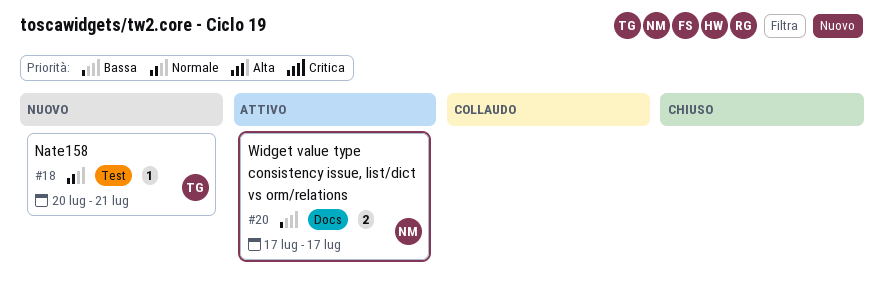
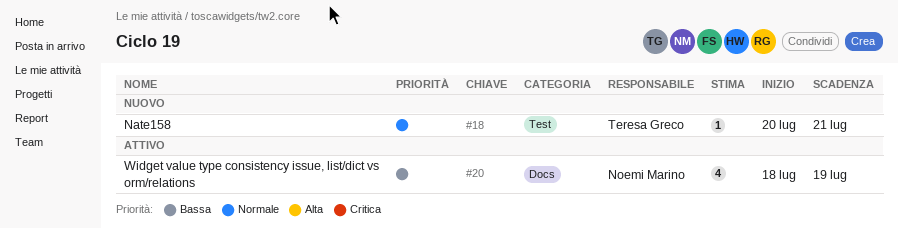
#20, estimate: 2 -> 4
#20, start: Jul 17 -> Jul 18
#20, due: Jul 17 -> Jul 19

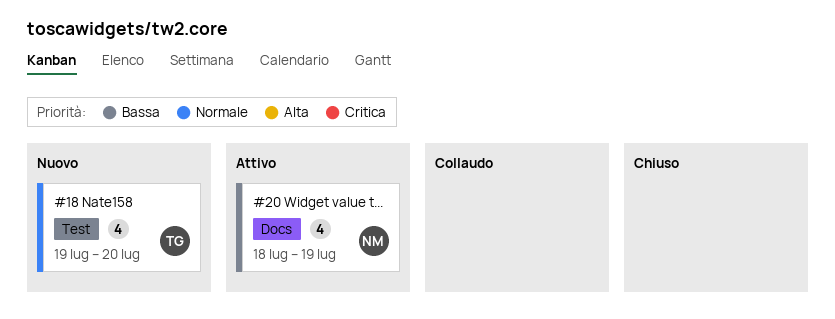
#18, estimate: 1 -> 4
#18, start: Jul 20 -> Jul 19
#18, due: Jul 21 -> Jul 20

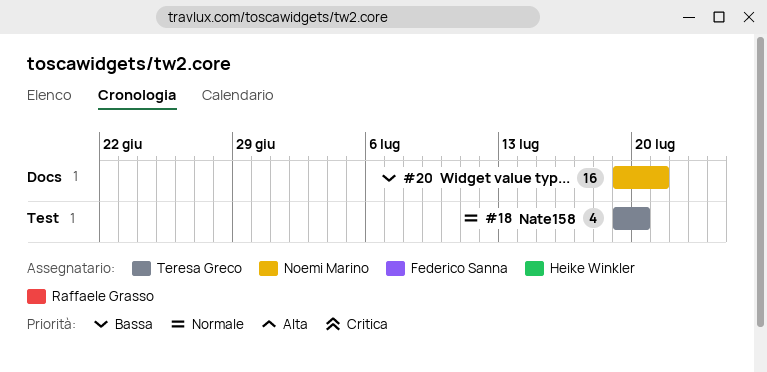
#20, estimate: 4 -> 16
#20, start: Jul 18 -> Jul 19
#20, due: Jul 19 -> Jul 21

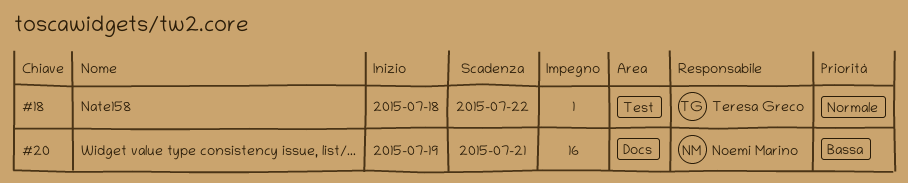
#18, estimate: 4 -> 1
#18, start: Jul 19 -> Jul 18
#18, due: Jul 20 -> Jul 22

